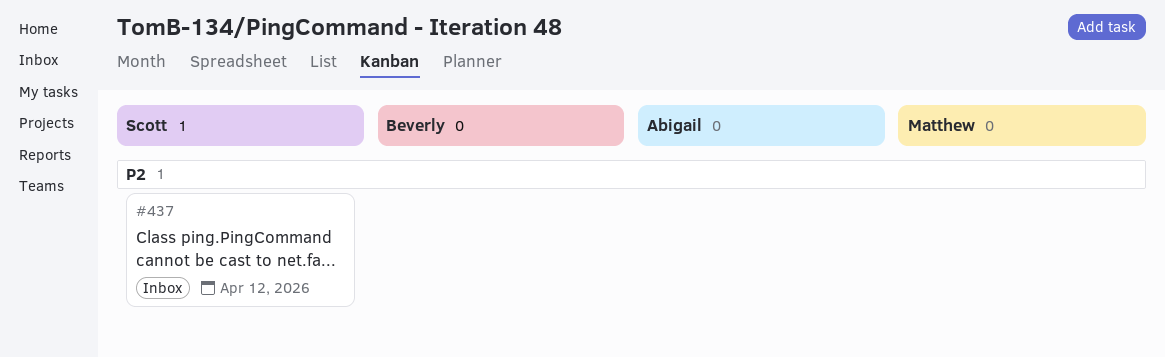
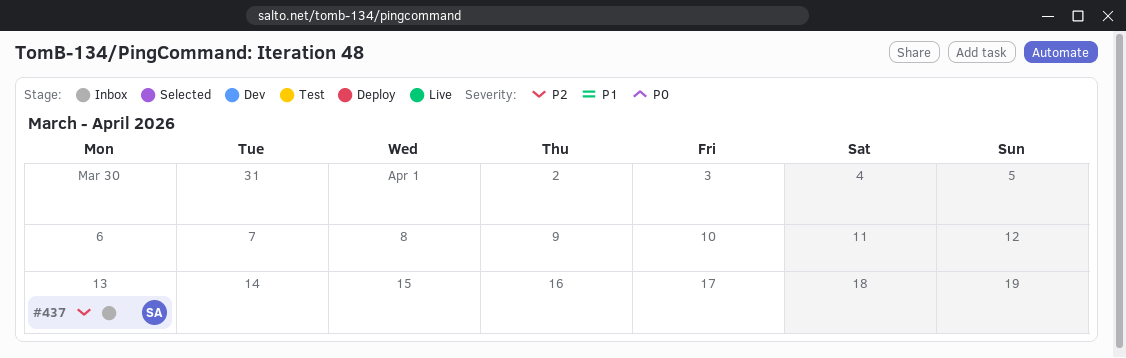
#437, due: Apr 12 -> Apr 13

